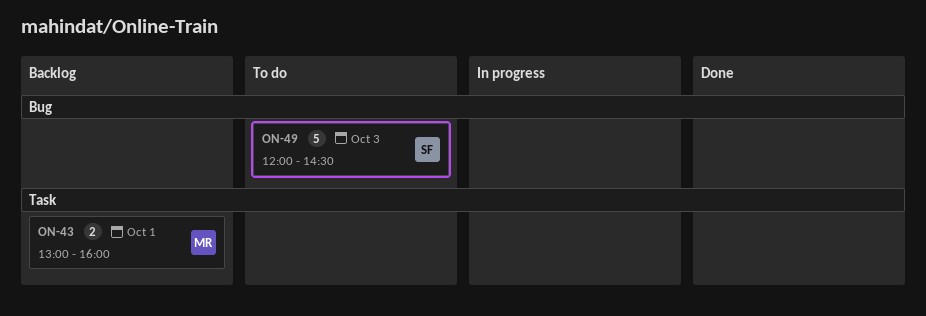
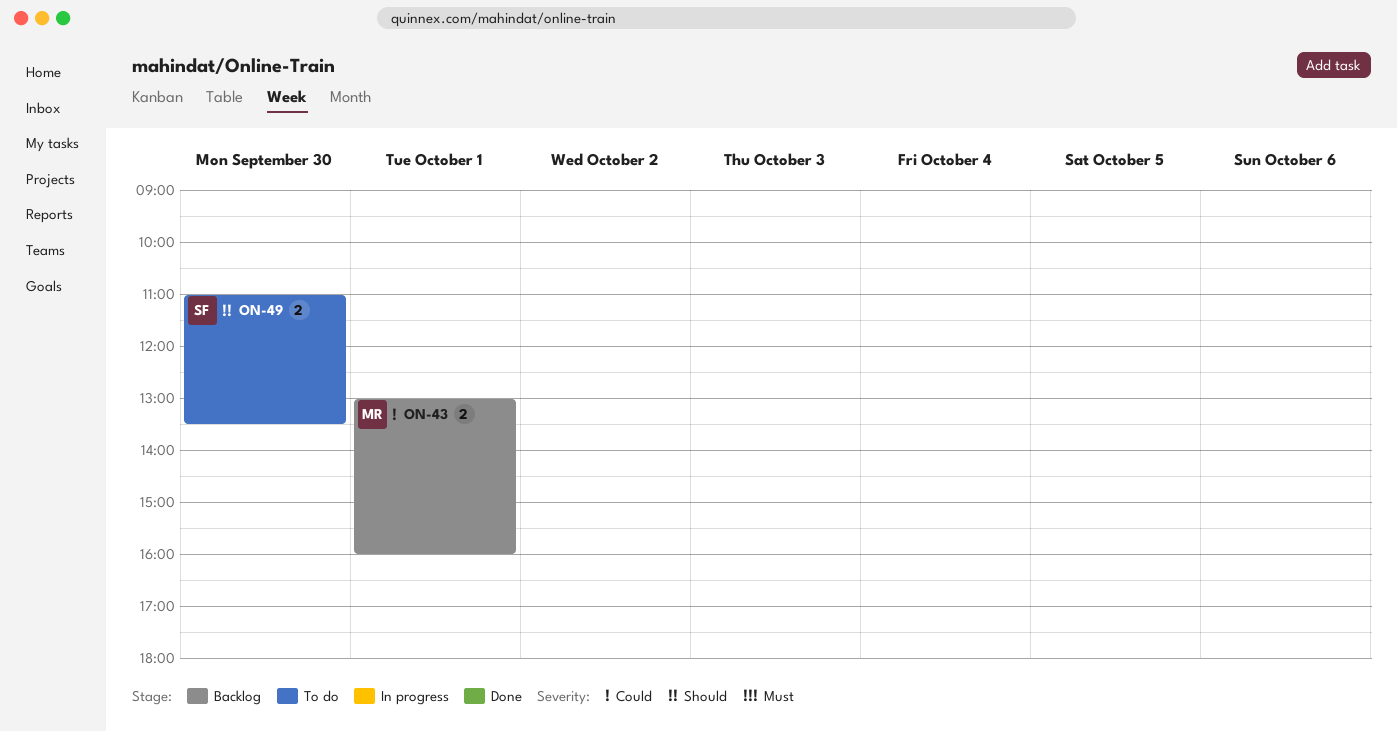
ON-49, estimate: 5 -> 2
ON-49, day: Oct 3 -> Sep 30
ON-49, begins: 12:00 -> 11:00
ON-49, ends: 14:30 -> 13:30

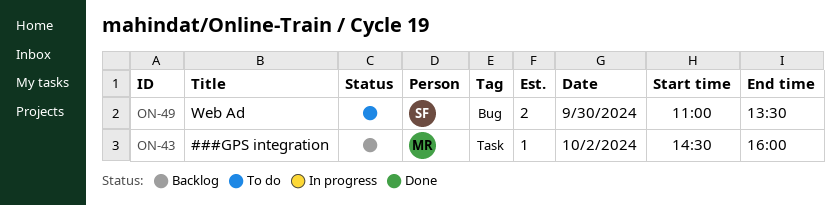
ON-43, estimate: 2 -> 1
ON-43, day: Oct 1 -> Oct 2
ON-43, begins: 13:00 -> 14:30

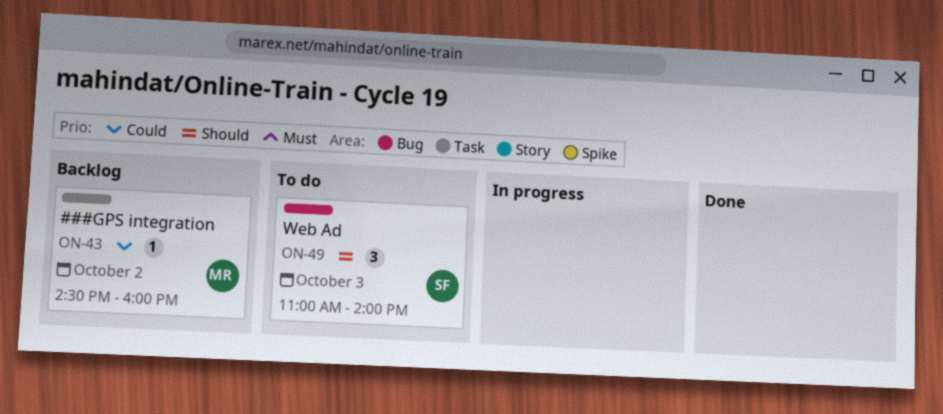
ON-49, estimate: 2 -> 3
ON-49, day: Sep 30 -> Oct 3
ON-49, ends: 13:30 -> 14:00

